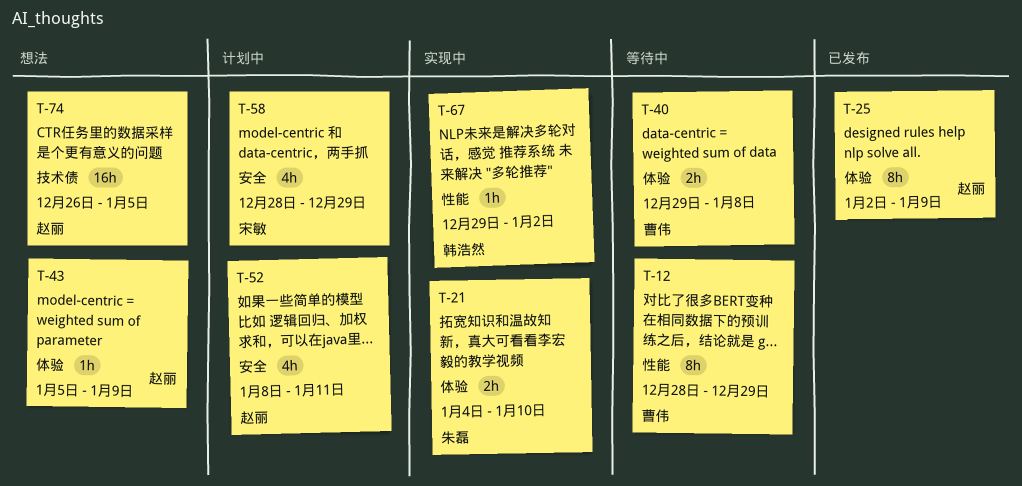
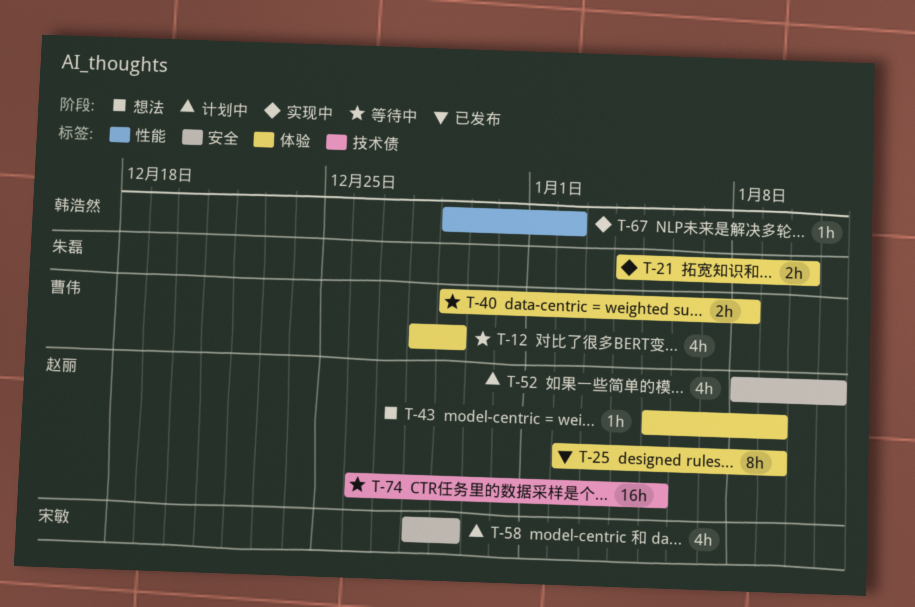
T-12, label: 性能 -> 体验
T-12, estimate: 8h -> 4h
T-74, status: 想法 -> 等待中

